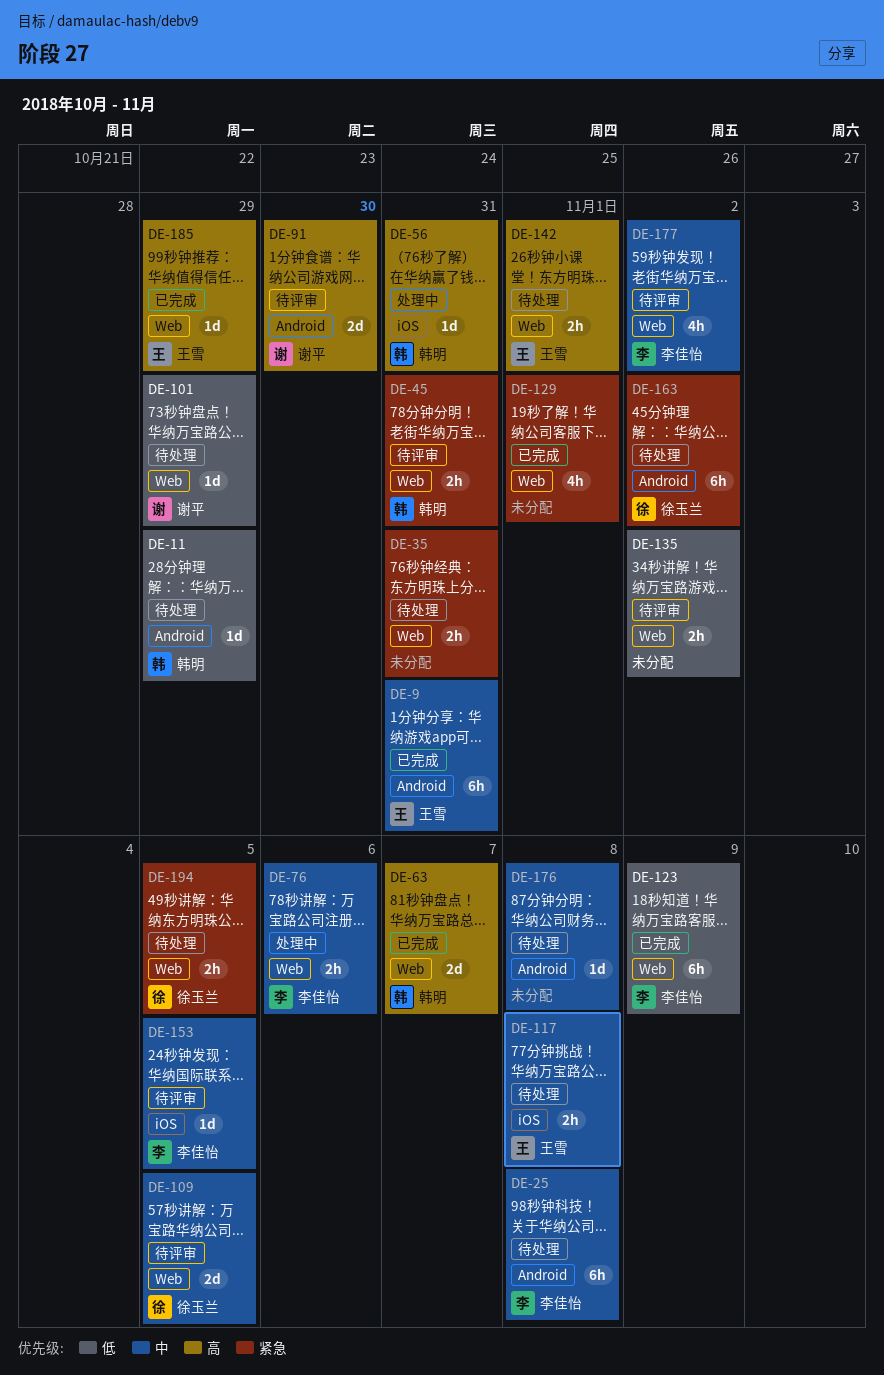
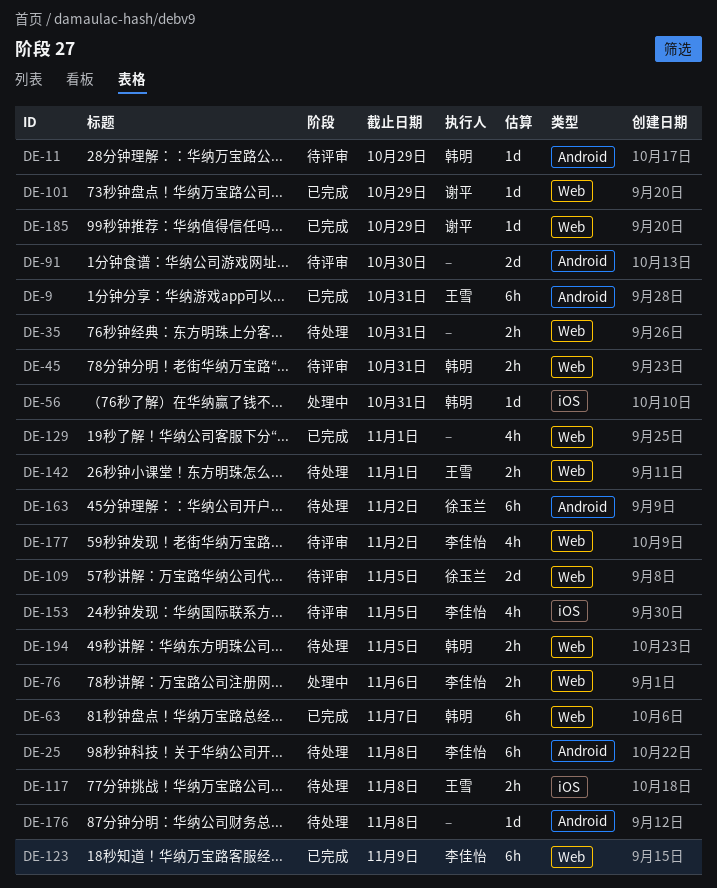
DE-11, status: 待处理 -> 待评审
DE-63, estimate: 2d -> 6h
DE-91, owner: 谢平 -> none
DE-101, status: 待处理 -> 已完成
DE-135: present -> none
DE-153, estimate: 1d -> 4h
DE-185, owner: 王雪 -> 谢平
DE-194, owner: 徐玉兰 -> 韩明

